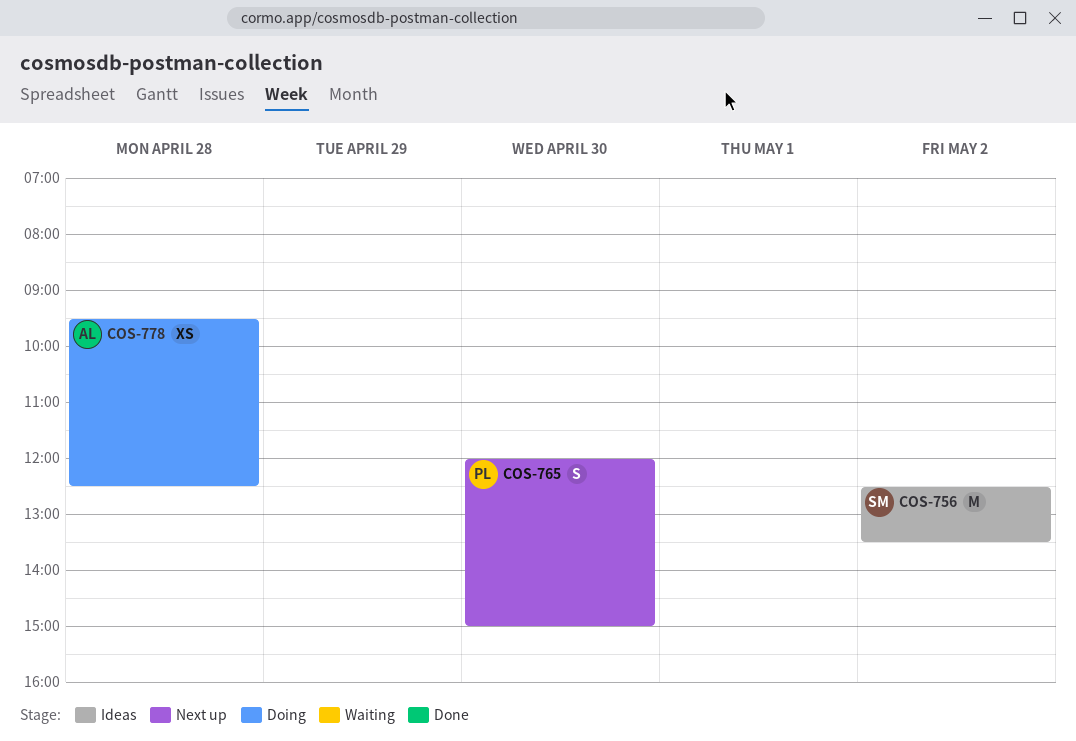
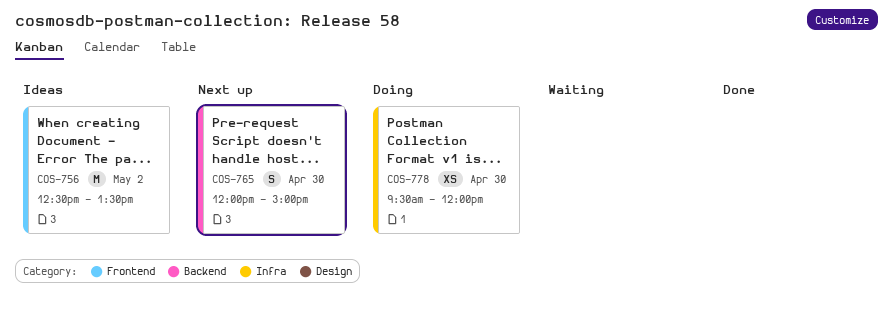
COS-778, day: Apr 28 -> Apr 30
COS-778, ends: 12:30 -> 12:00

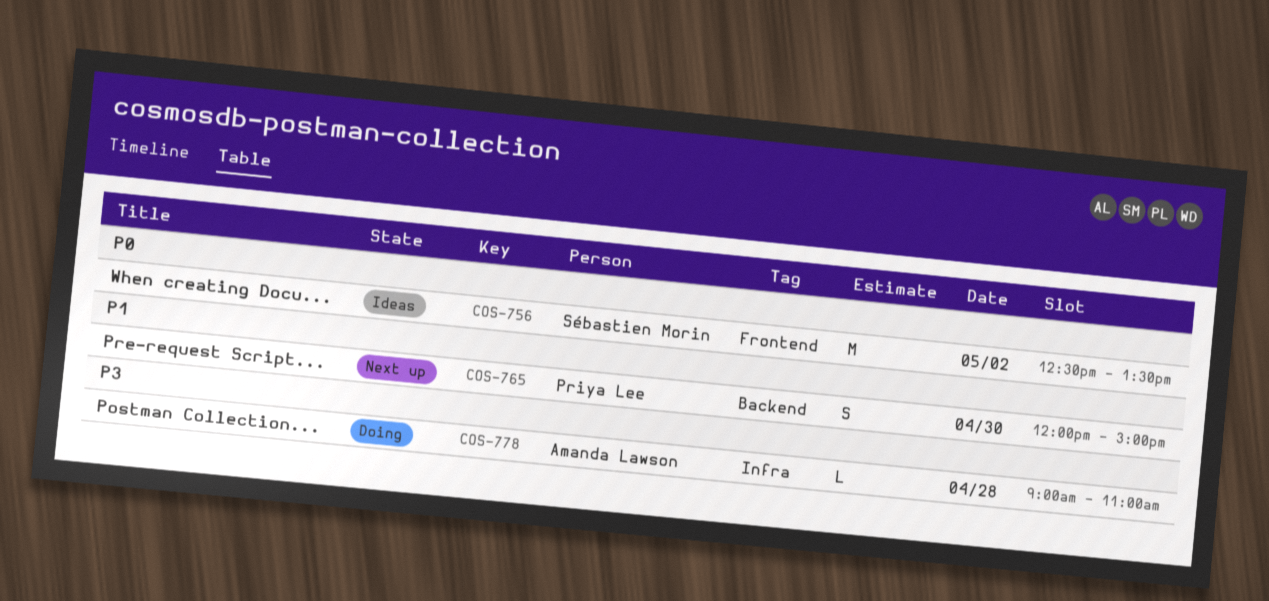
COS-778, estimate: XS -> L
COS-778, day: Apr 30 -> Apr 28
COS-778, begins: 09:30 -> 09:00
COS-778, ends: 12:00 -> 11:00

